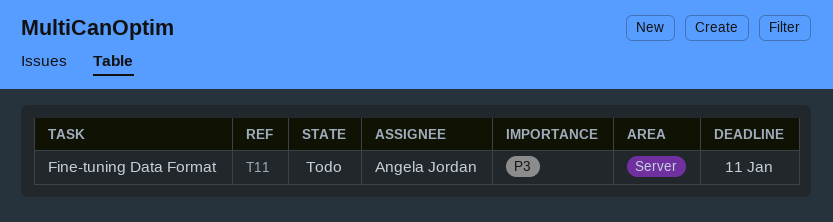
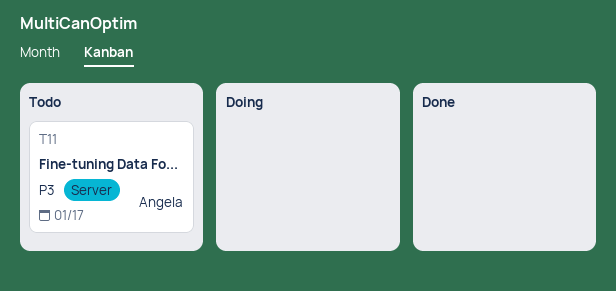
T11, due: Jan 11 -> Jan 17

